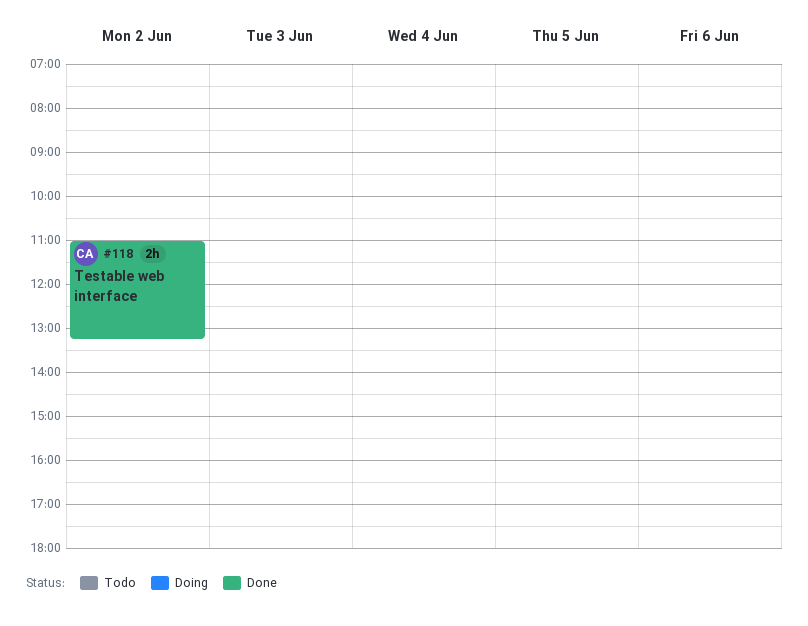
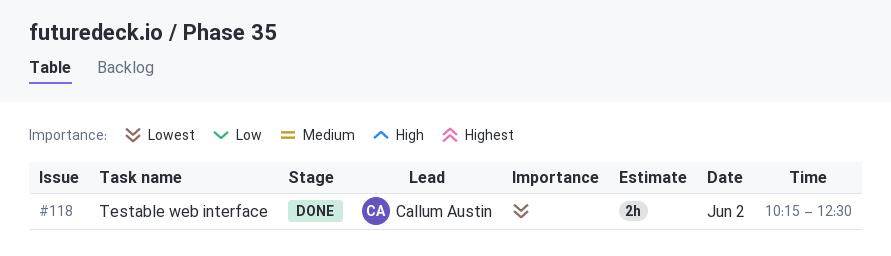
#118, begins: 11:00 -> 10:15
#118, ends: 13:15 -> 12:30

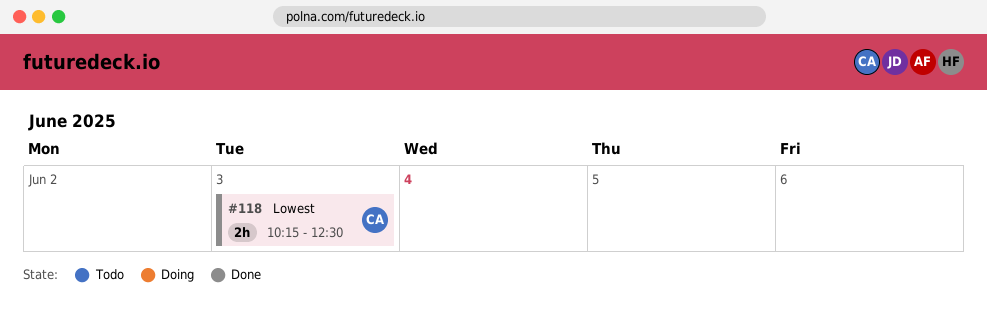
#118, day: Jun 2 -> Jun 3

